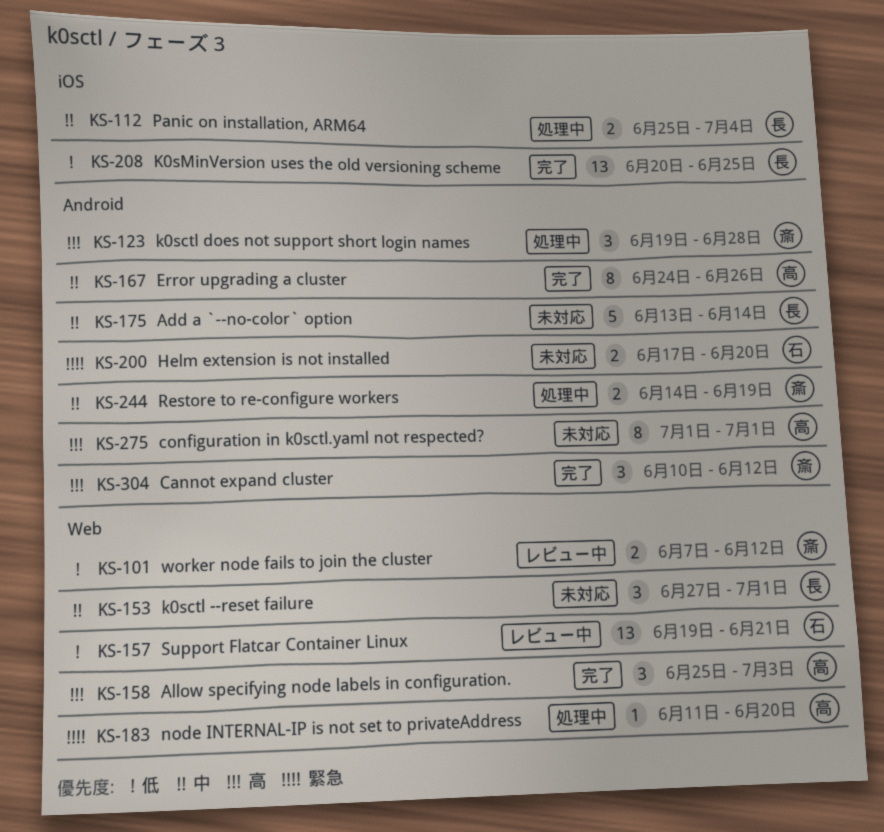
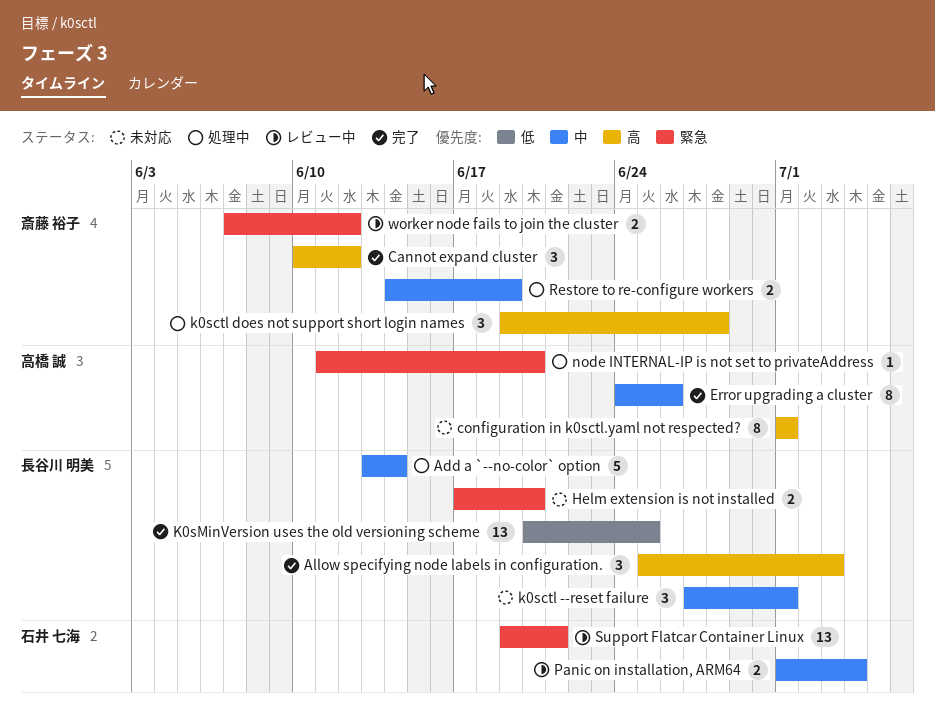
Add a `--no-color` option, status: 未対応 -> 処理中
Allow specifying node labels in configuration., owner: 高橋 誠 -> 長谷川 明美
Helm extension is not installed, owner: 石井 七海 -> 長谷川 明美
Panic on installation, ARM64, status: 処理中 -> レビュー中
Panic on installation, ARM64, owner: 長谷川 明美 -> 石井 七海
Panic on installation, ARM64, start: Jun 25 -> Jul 1
Support Flatcar Container Linux, priority: 低 -> 緊急
worker node fails to join the cluster, priority: 低 -> 緊急

